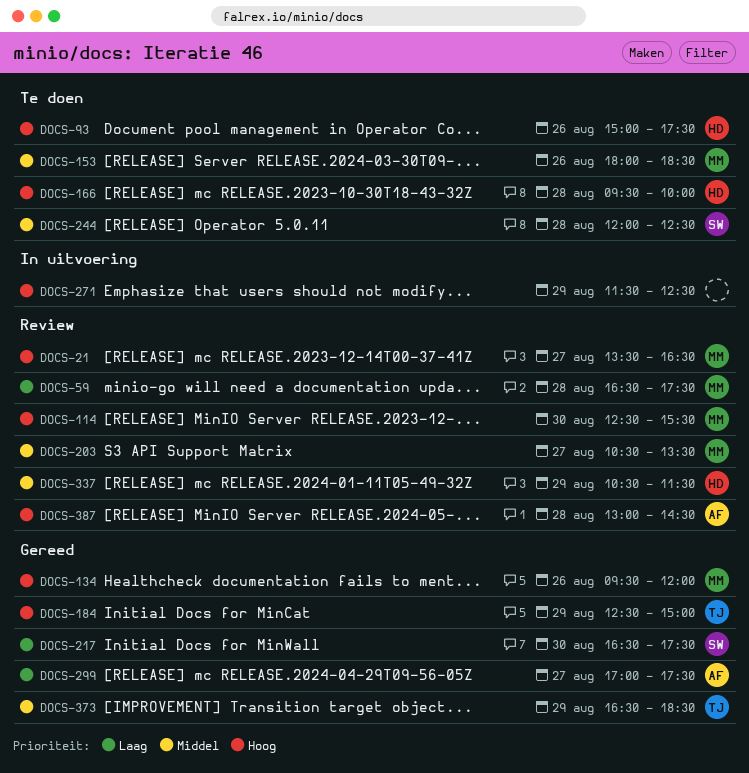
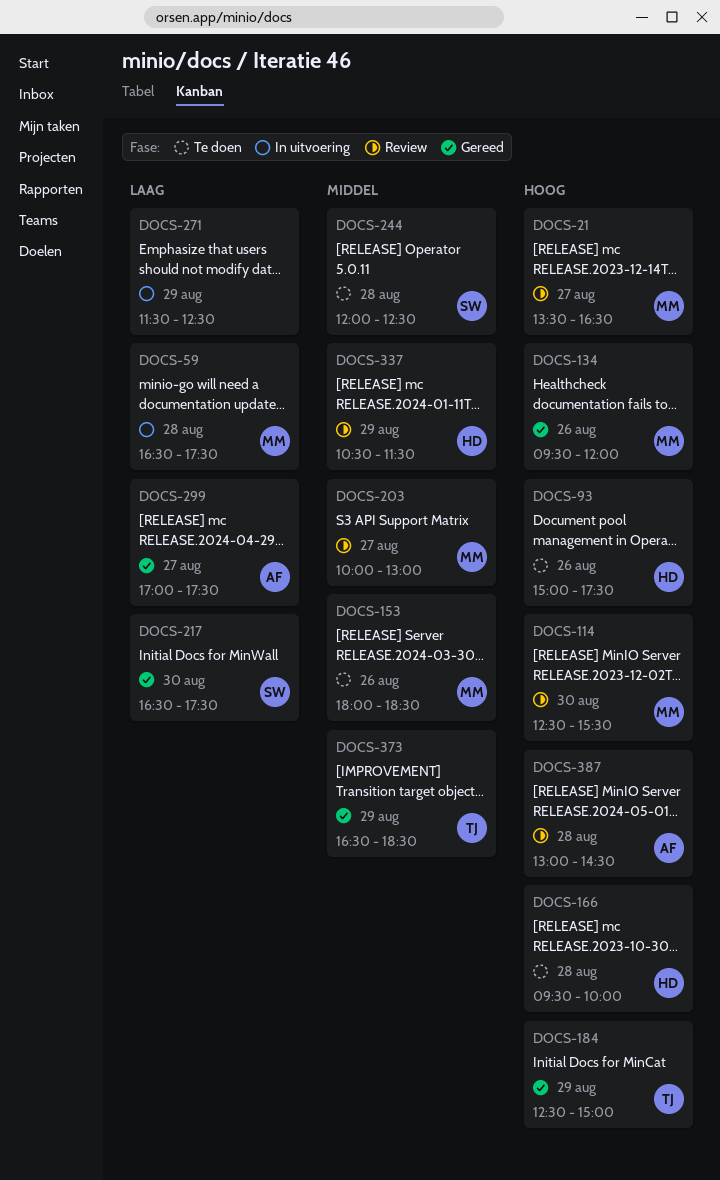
DOCS-59, status: Review -> In uitvoering
DOCS-203, begins: 10:30 -> 10:00
DOCS-203, ends: 13:30 -> 13:00
DOCS-271, priority: Hoog -> Laag

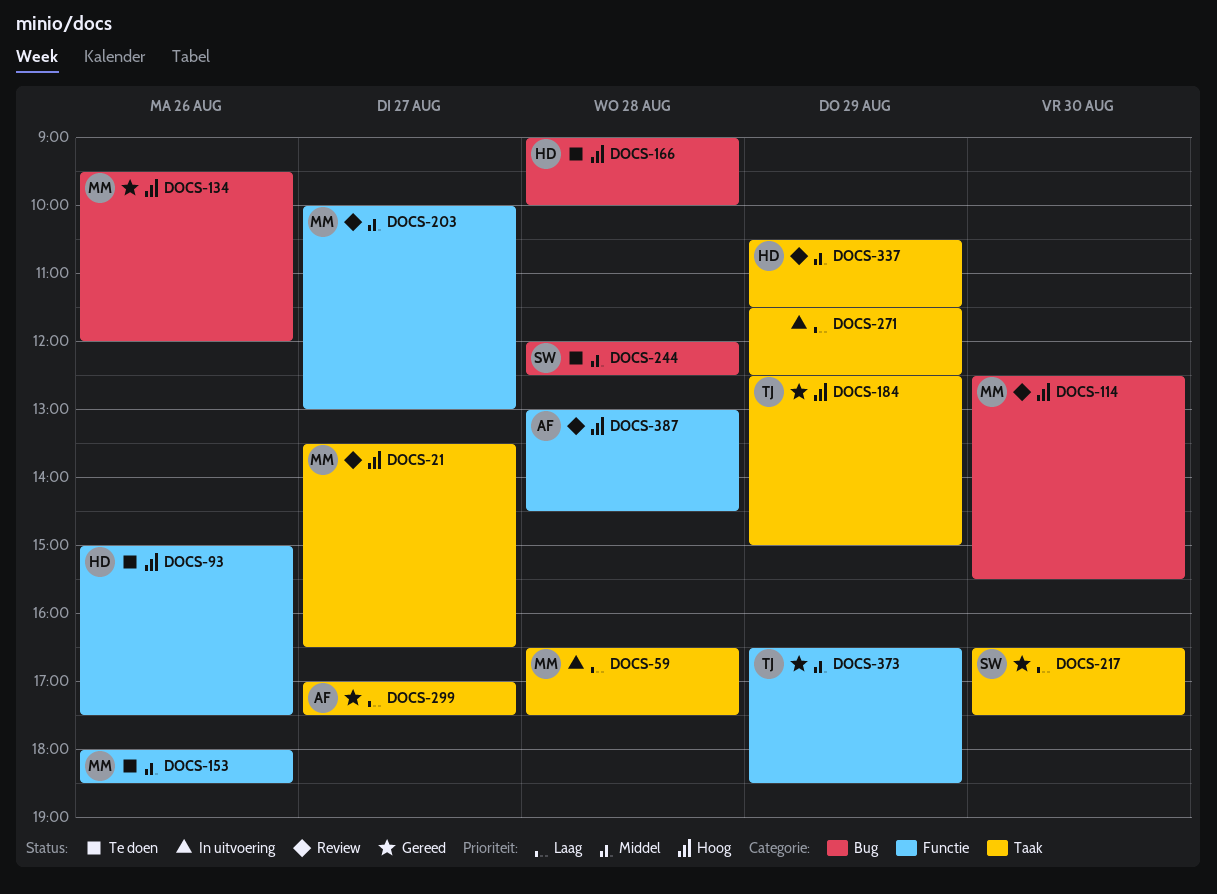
DOCS-166, begins: 09:30 -> 09:00

